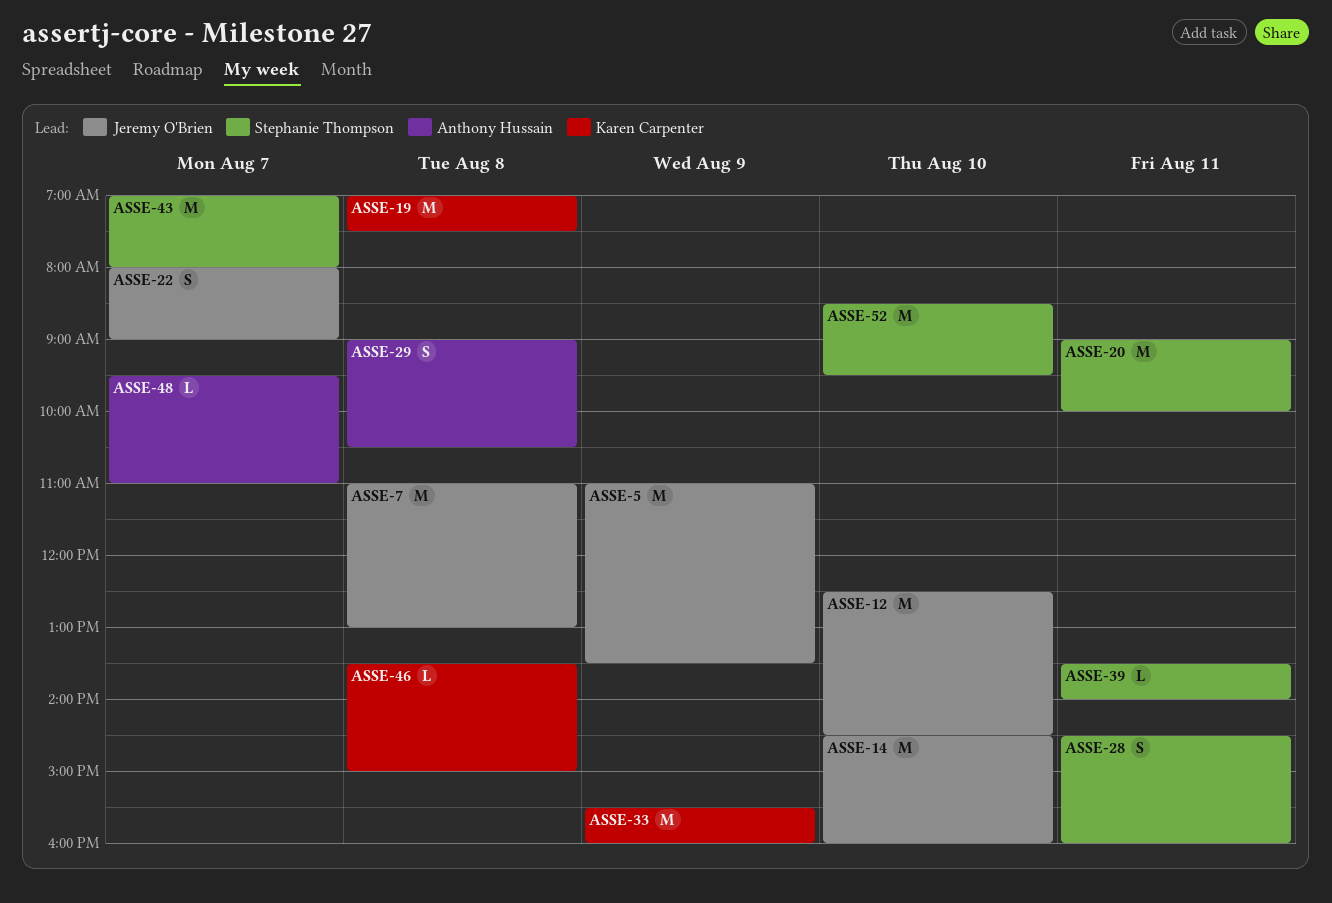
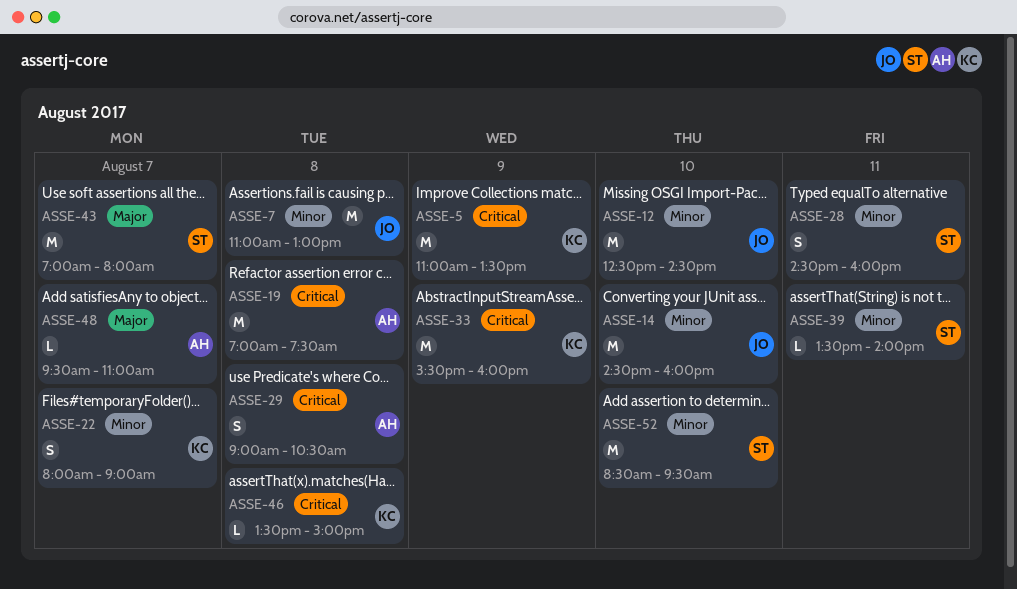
ASSE-5, owner: Jeremy O'Brien -> Karen Carpenter
ASSE-19, owner: Karen Carpenter -> Anthony Hussain
ASSE-20: present -> none
ASSE-22, owner: Jeremy O'Brien -> Karen Carpenter

